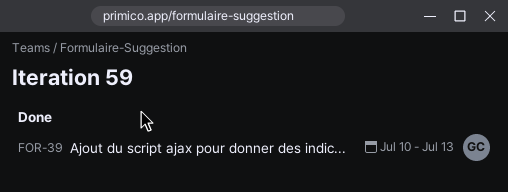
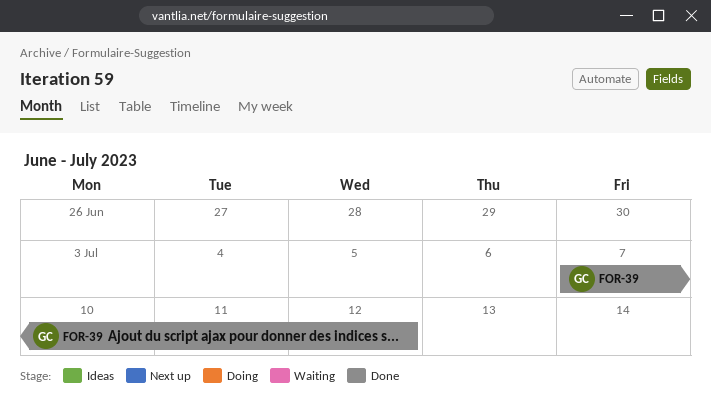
FOR-39, start: Jul 10 -> Jul 7
FOR-39, due: Jul 13 -> Jul 12

